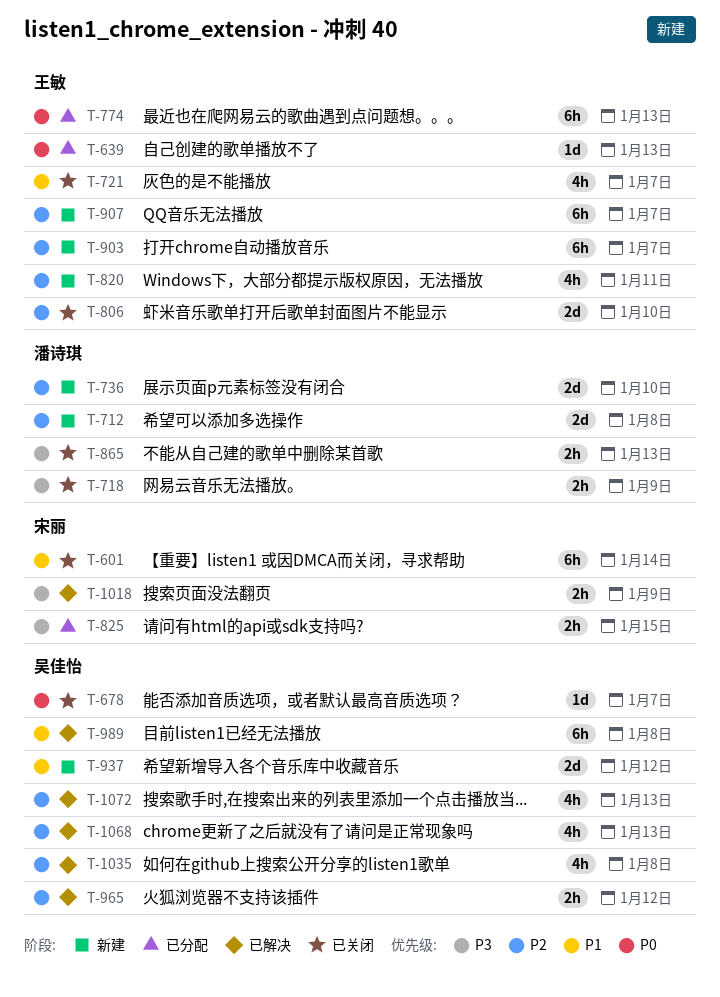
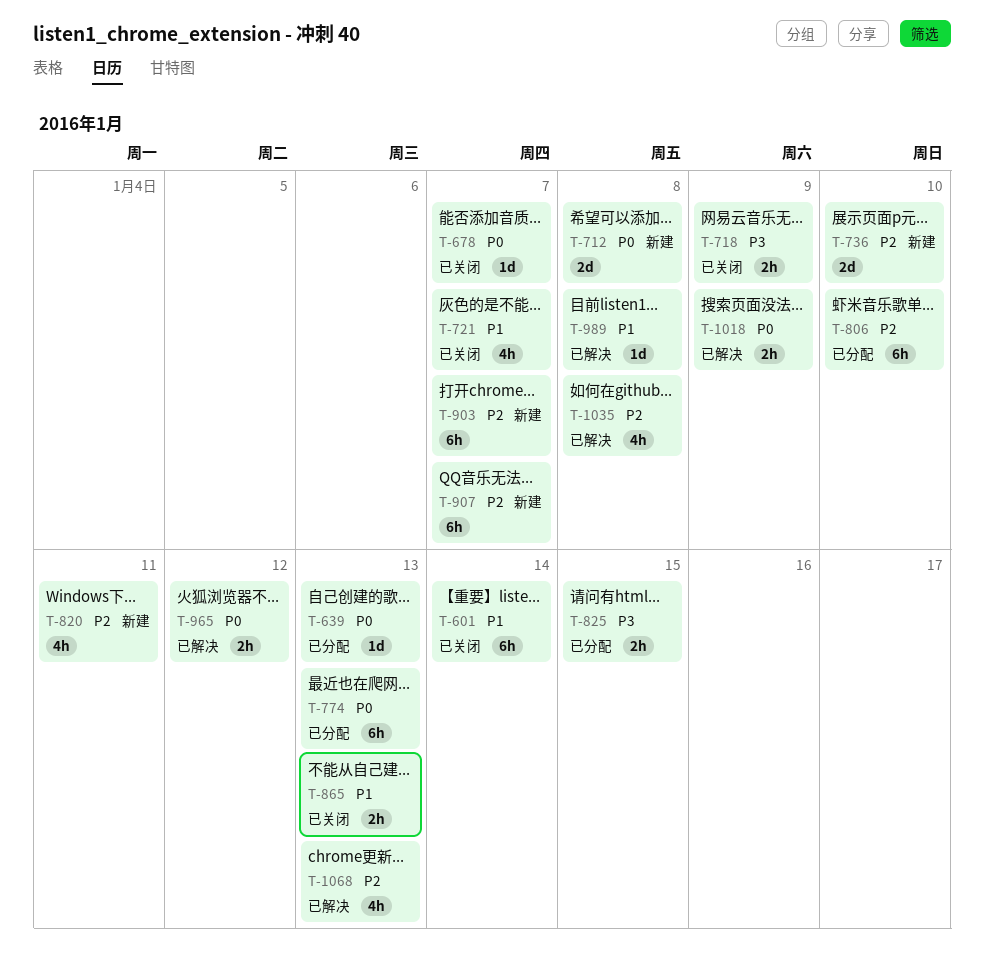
T-712, priority: P2 -> P0
T-806, status: 已关闭 -> 已分配
T-806, estimate: 2d -> 6h
T-865, priority: P3 -> P1
T-937: present -> none
T-965, priority: P2 -> P0
T-989, estimate: 6h -> 1d
T-1018, priority: P3 -> P0
T-1072: present -> none

